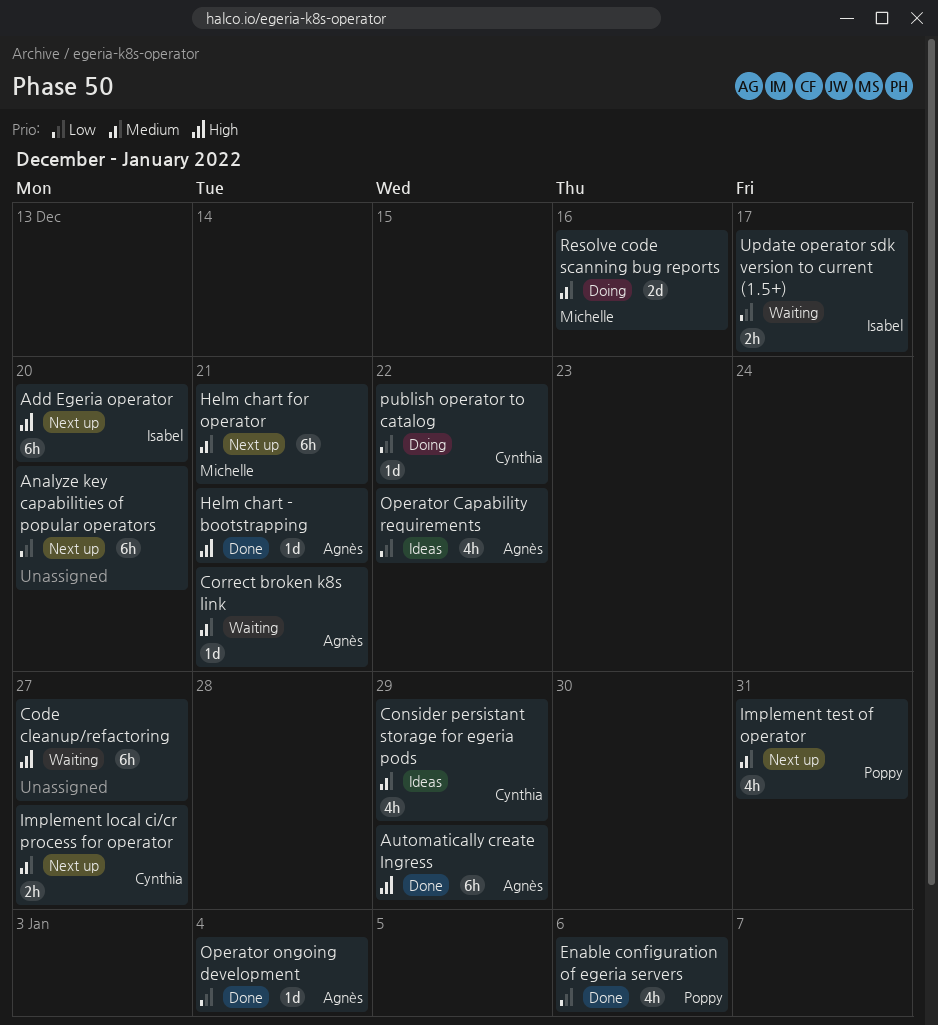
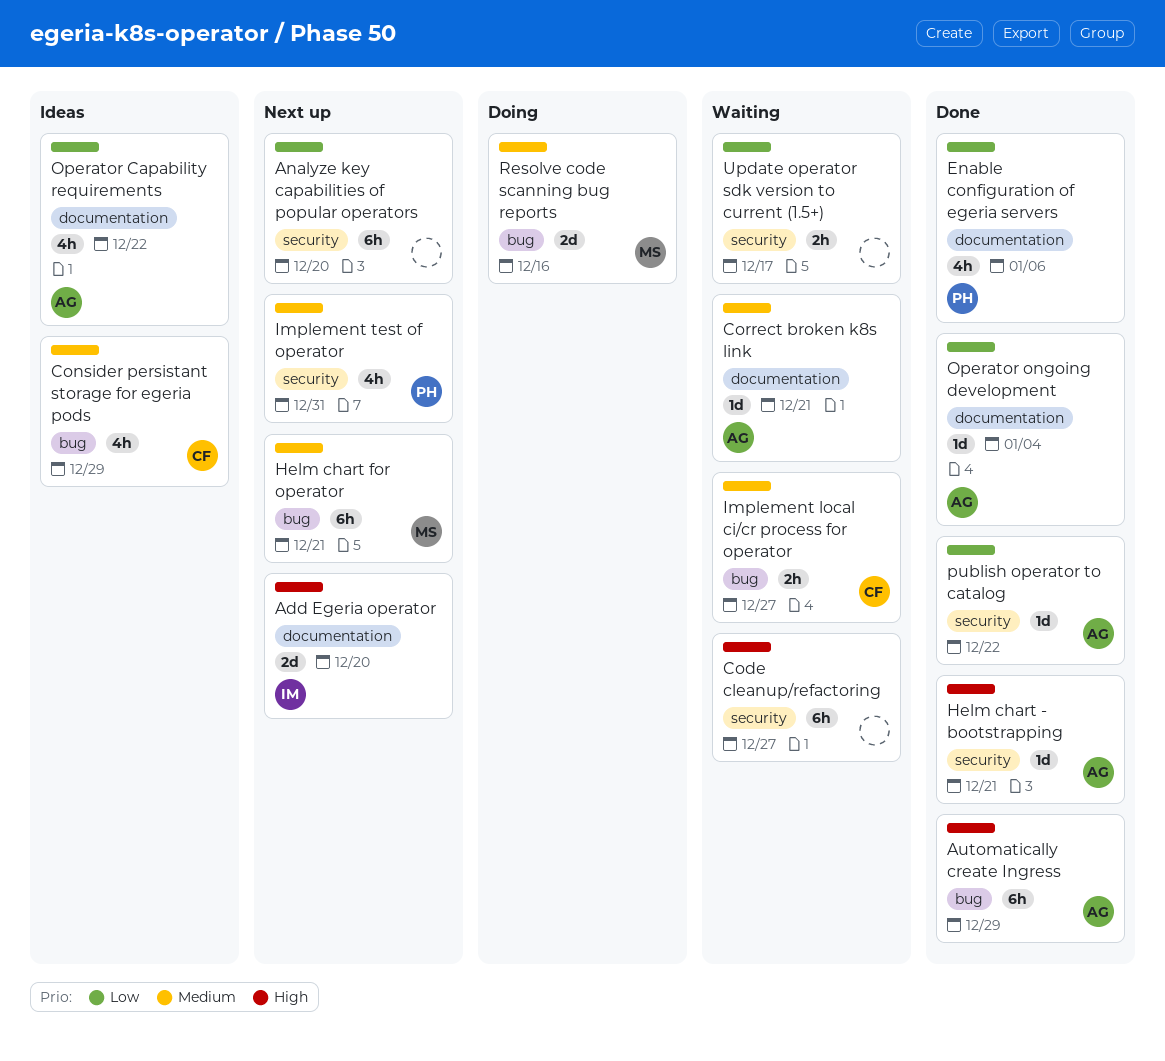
Add Egeria operator, estimate: 6h -> 2d
Implement local ci/cr process for operator, status: Next up -> Waiting
publish operator to catalog, status: Doing -> Done
publish operator to catalog, owner: Cynthia -> Agnès
Update operator sdk version to current (1.5+), owner: Isabel -> none

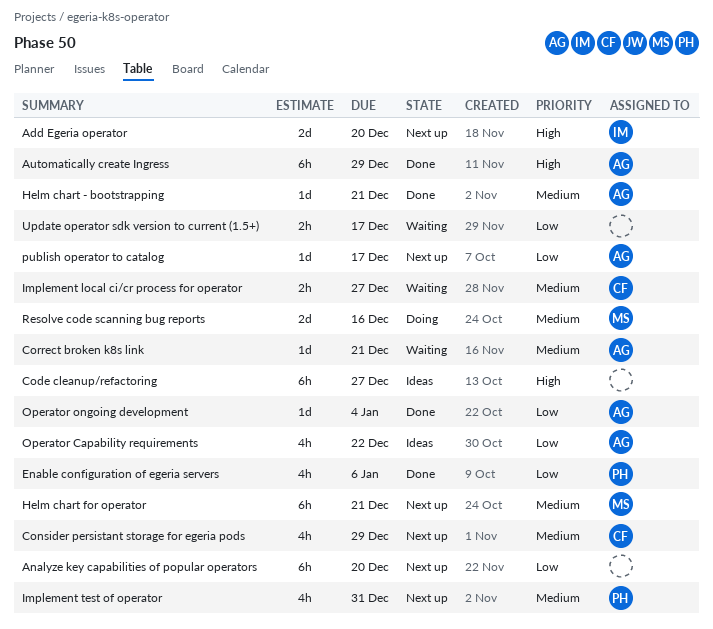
Code cleanup/refactoring, status: Waiting -> Ideas
Consider persistant storage for egeria pods, status: Ideas -> Next up
Helm chart - bootstrapping, priority: High -> Medium
publish operator to catalog, status: Done -> Next up
publish operator to catalog, due: Dec 22 -> Dec 17

